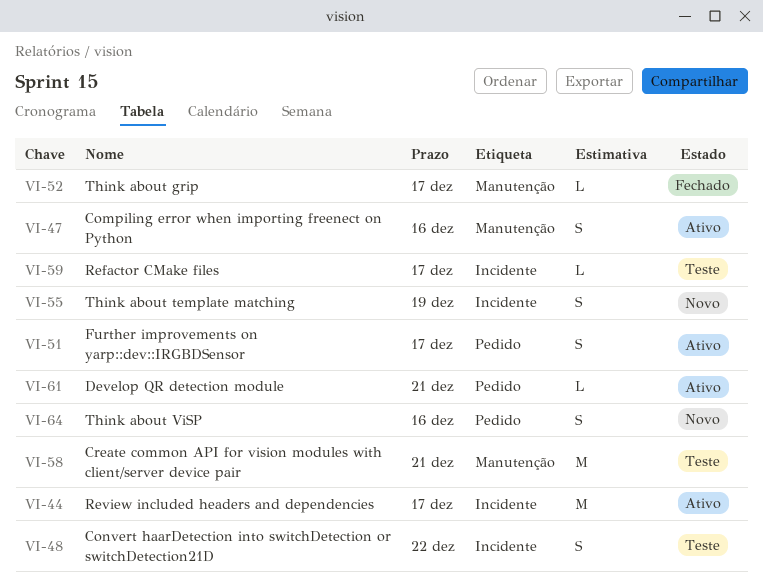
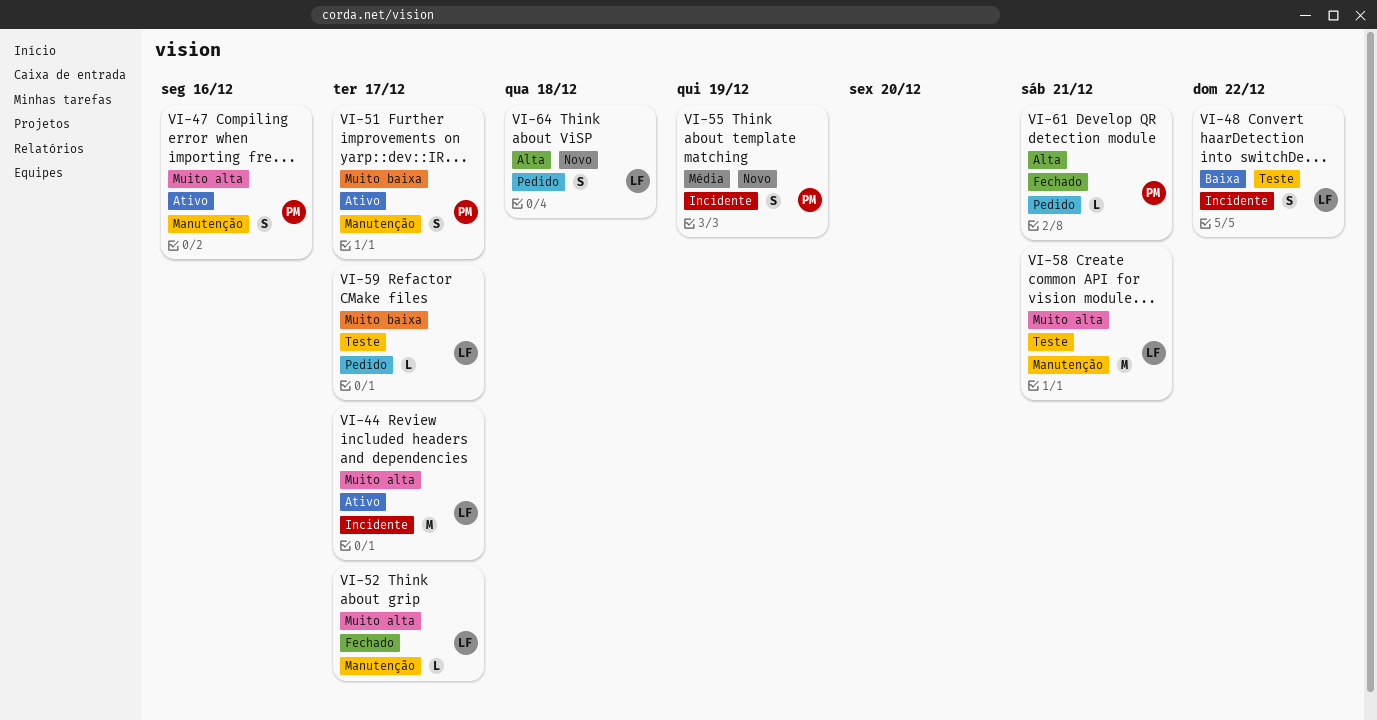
VI-51, label: Pedido -> Manutenção
VI-59, label: Incidente -> Pedido
VI-61, status: Ativo -> Fechado
VI-64, due: Dec 16 -> Dec 18

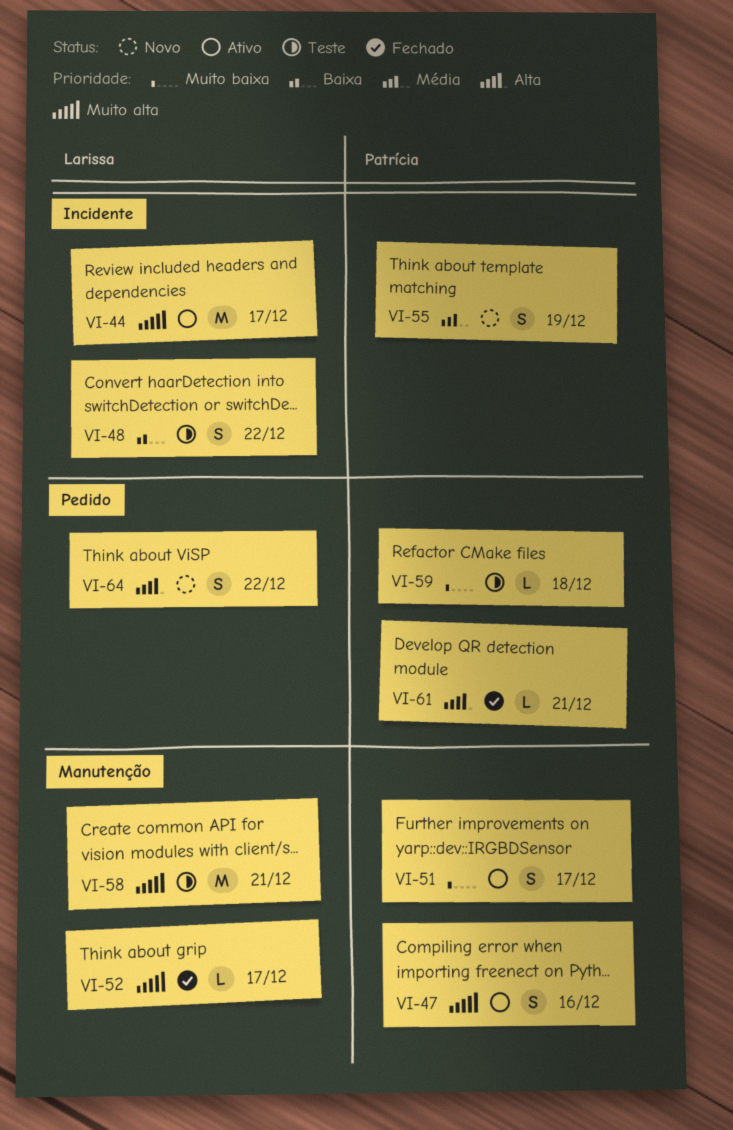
VI-59, owner: Larissa -> Patrícia
VI-59, due: Dec 17 -> Dec 18
VI-64, due: Dec 18 -> Dec 22

